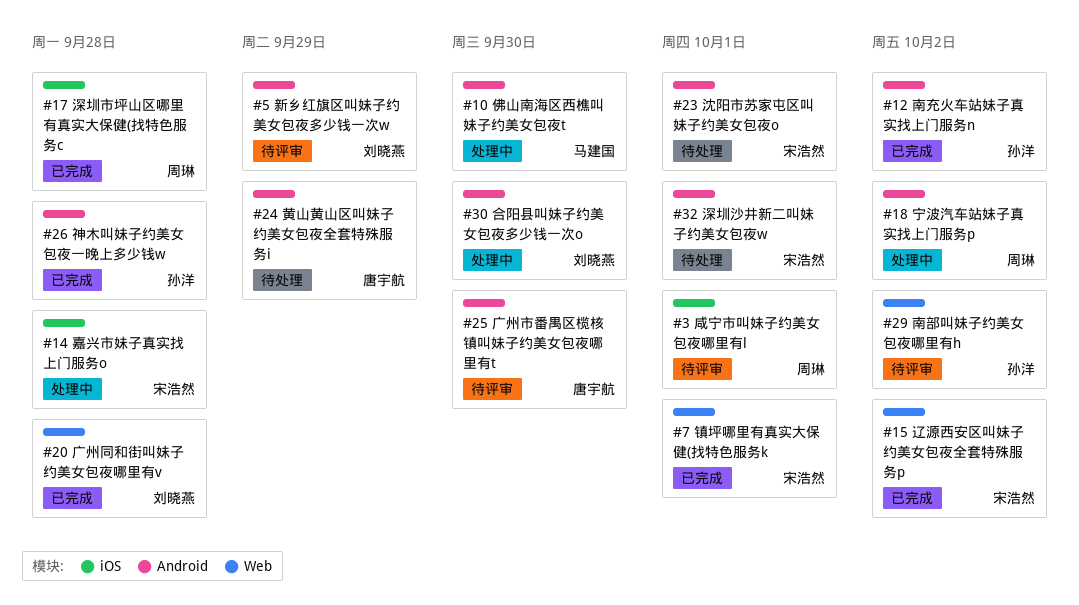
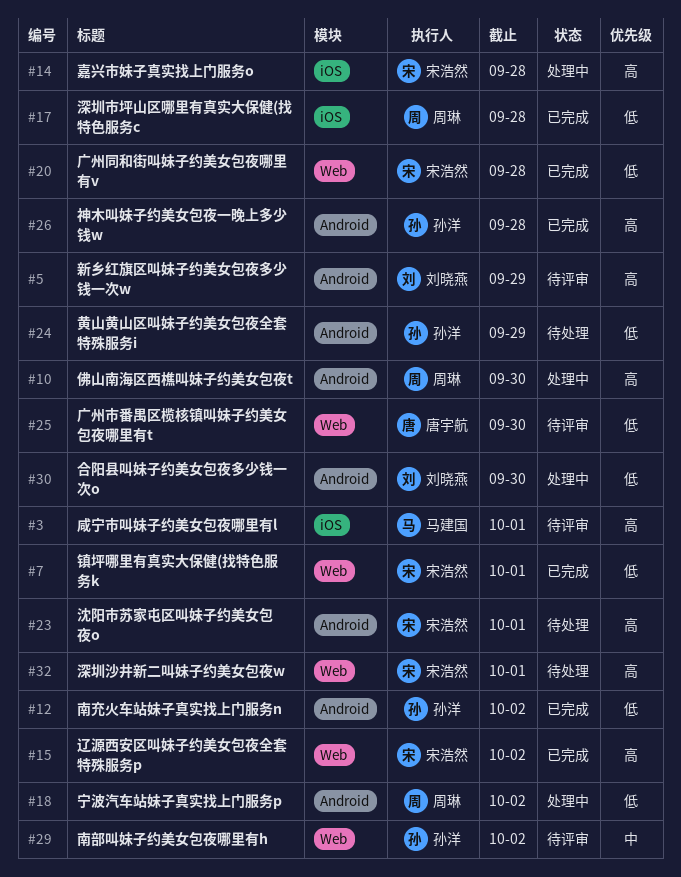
#3, owner: 周琳 -> 马建国
#10, owner: 马建国 -> 周琳
#20, owner: 刘晓燕 -> 宋浩然
#24, owner: 唐宇航 -> 孙洋
#25, label: Android -> Web
#32, label: Android -> Web

